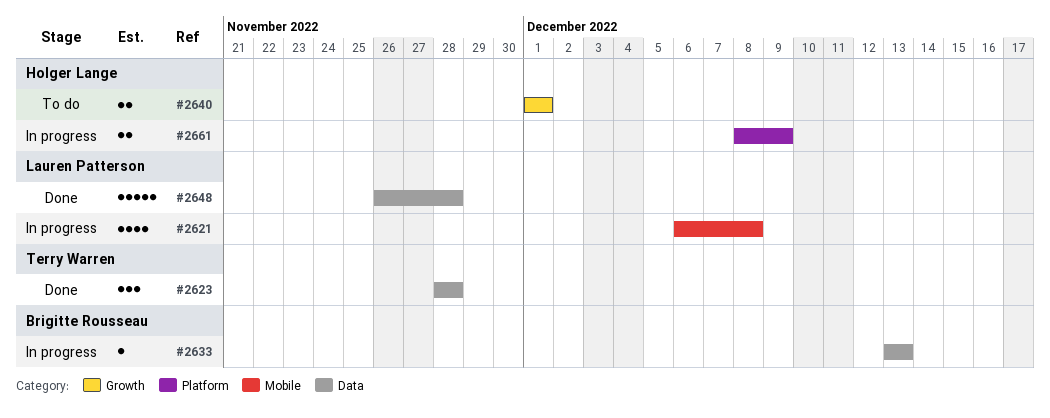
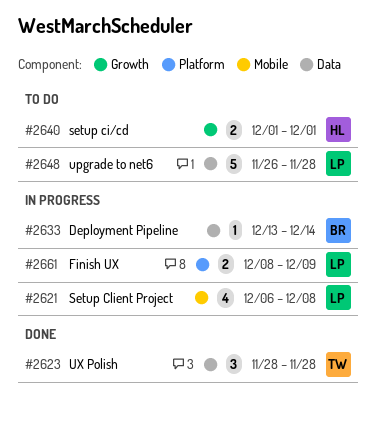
#2633, due: Dec 13 -> Dec 14
#2648, status: Done -> To do
#2661, owner: Holger Lange -> Lauren Patterson

